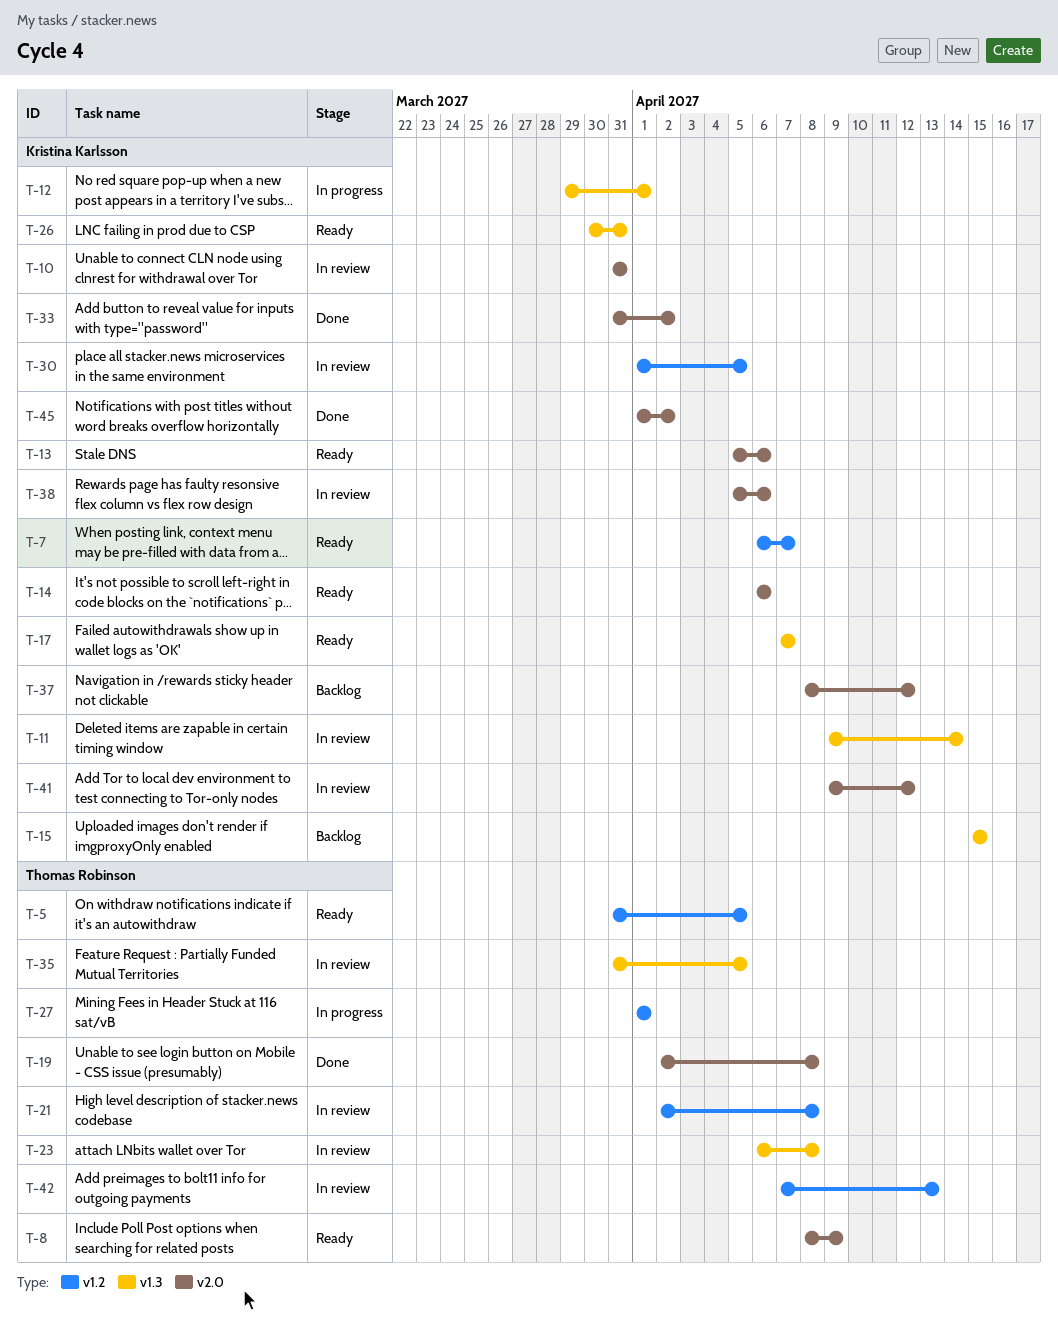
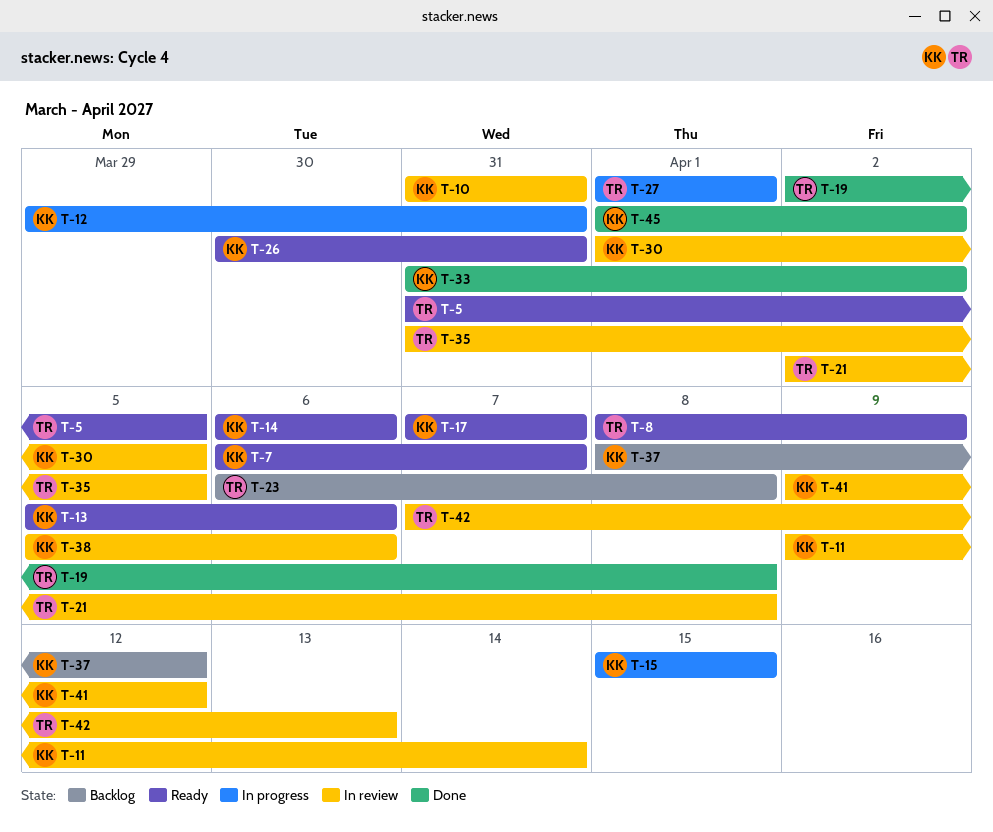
T-12, due: Apr 1 -> Mar 31
T-15, status: Backlog -> In progress
T-23, status: In review -> Backlog

